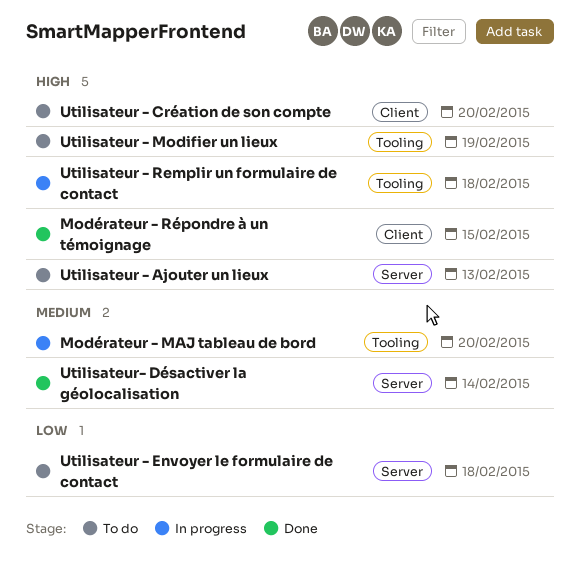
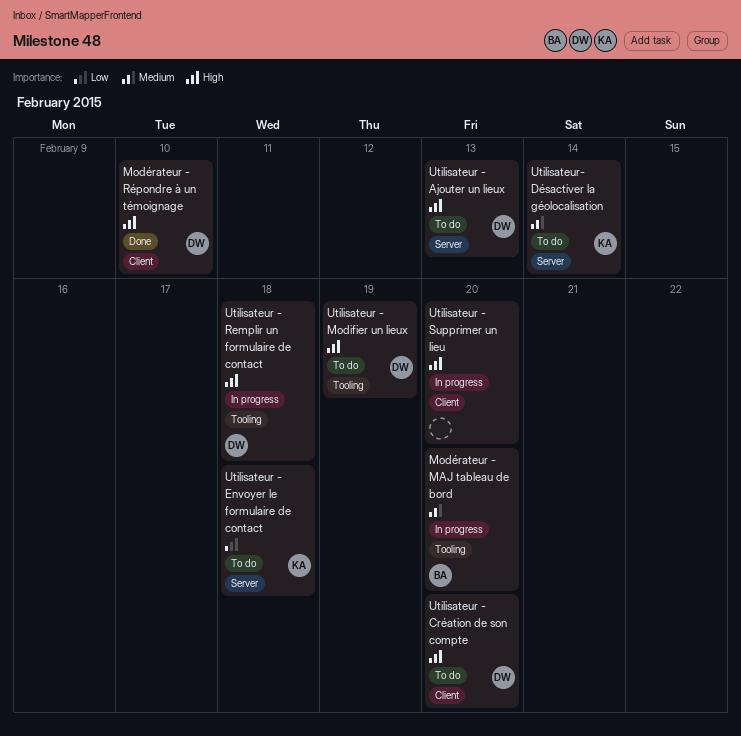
Modérateur - Répondre à un témoignage, due: Feb 15 -> Feb 10
Utilisateur - Supprimer un lieu: none -> present
Utilisateur- Désactiver la géolocalisation, status: Done -> To do

